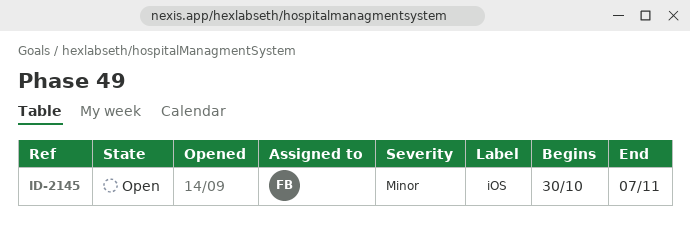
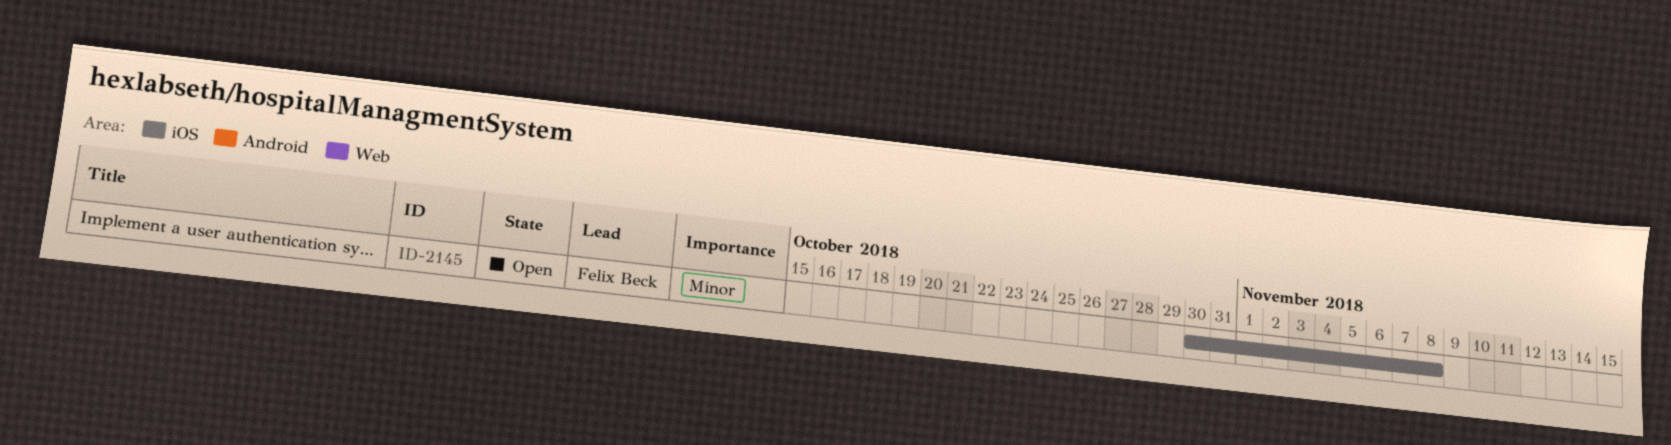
ID-2145, due: Nov 7 -> Nov 8

